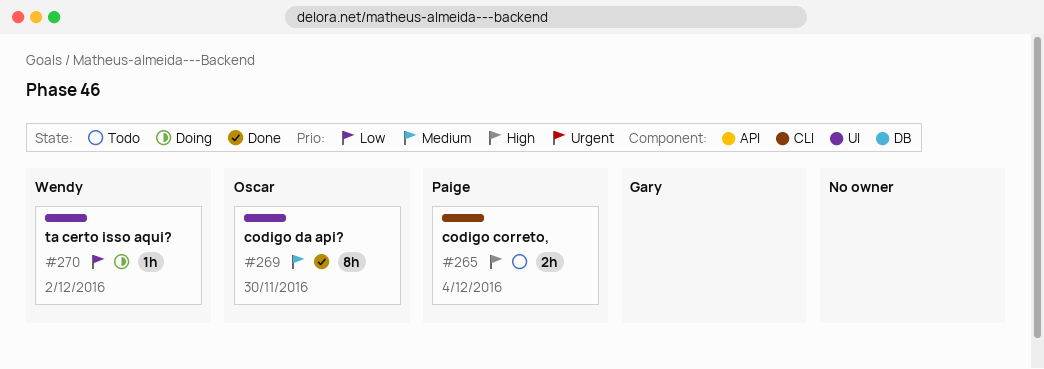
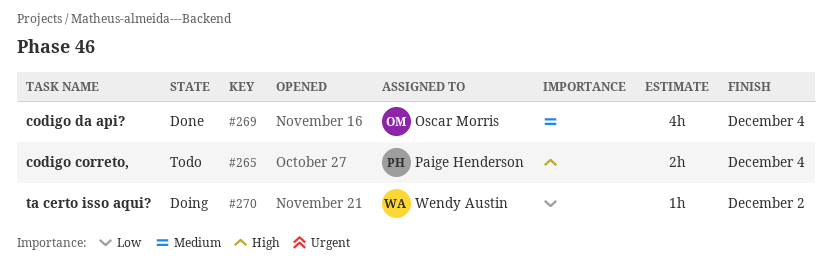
#269, estimate: 8h -> 4h
#269, due: Nov 30 -> Dec 4

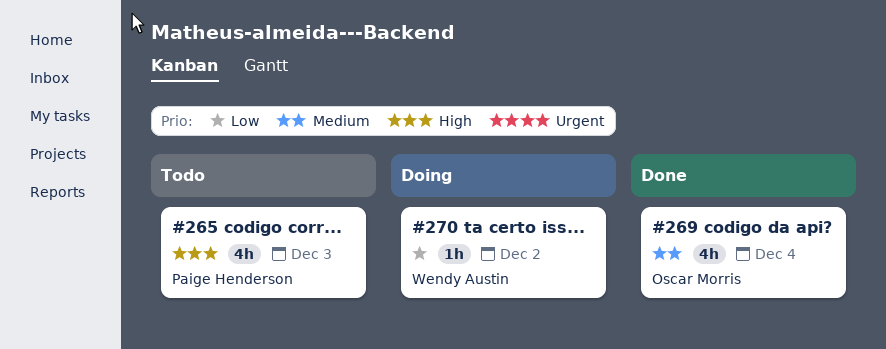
#265, estimate: 2h -> 4h
#265, due: Dec 4 -> Dec 3

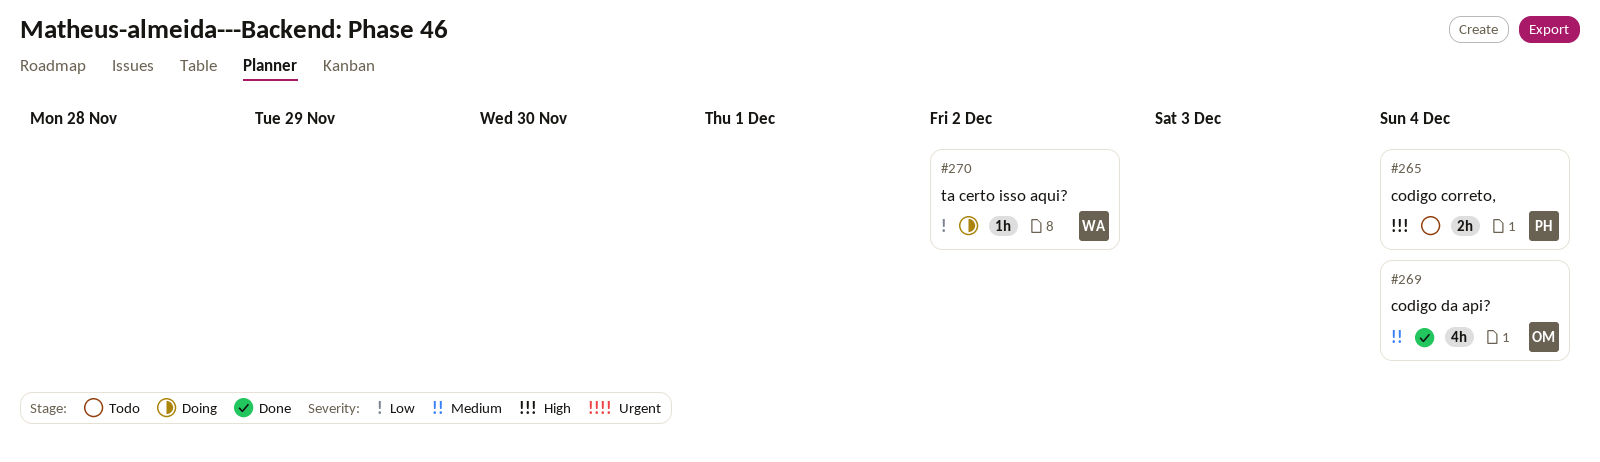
#265, estimate: 4h -> 2h
#265, due: Dec 3 -> Dec 4

